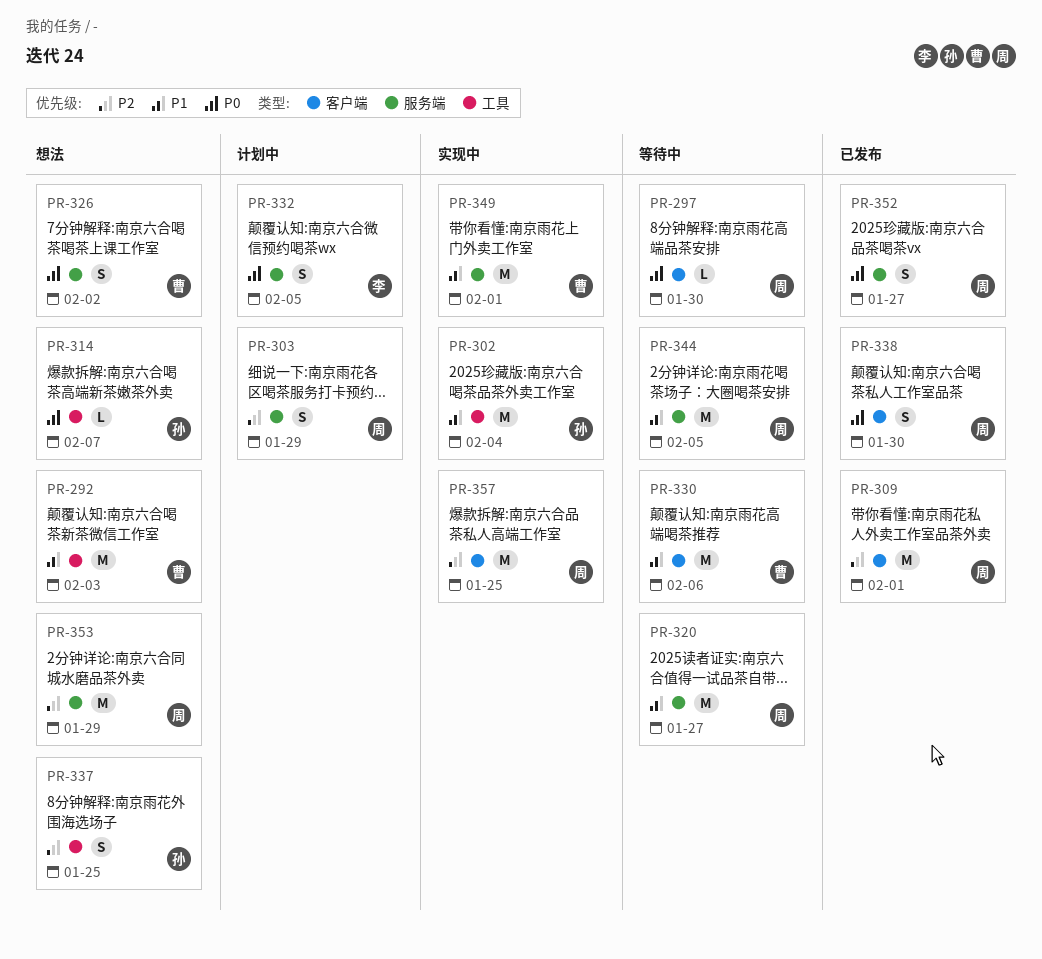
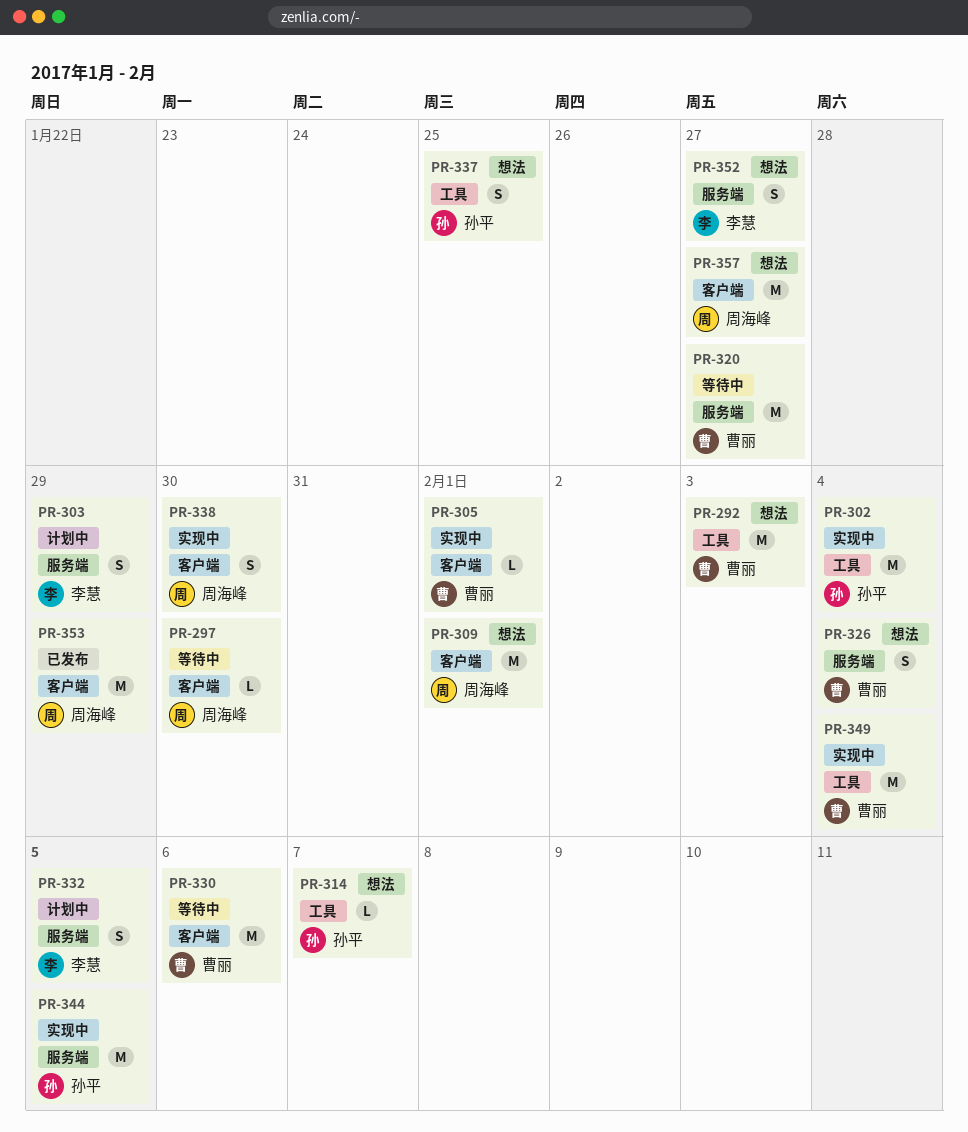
PR-303, owner: 周海峰 -> 李慧
PR-305: none -> present
PR-309, status: 已发布 -> 想法
PR-320, owner: 周海峰 -> 曹丽
PR-326, due: Feb 2 -> Feb 4
PR-338, status: 已发布 -> 实现中
PR-344, status: 等待中 -> 实现中
PR-344, owner: 周海峰 -> 孙平
PR-349, label: 服务端 -> 工具
PR-349, due: Feb 1 -> Feb 4
PR-352, status: 已发布 -> 想法
PR-352, owner: 周海峰 -> 李慧
PR-353, status: 想法 -> 已发布
PR-353, label: 服务端 -> 客户端
PR-357, status: 实现中 -> 想法
PR-357, due: Jan 25 -> Jan 27

